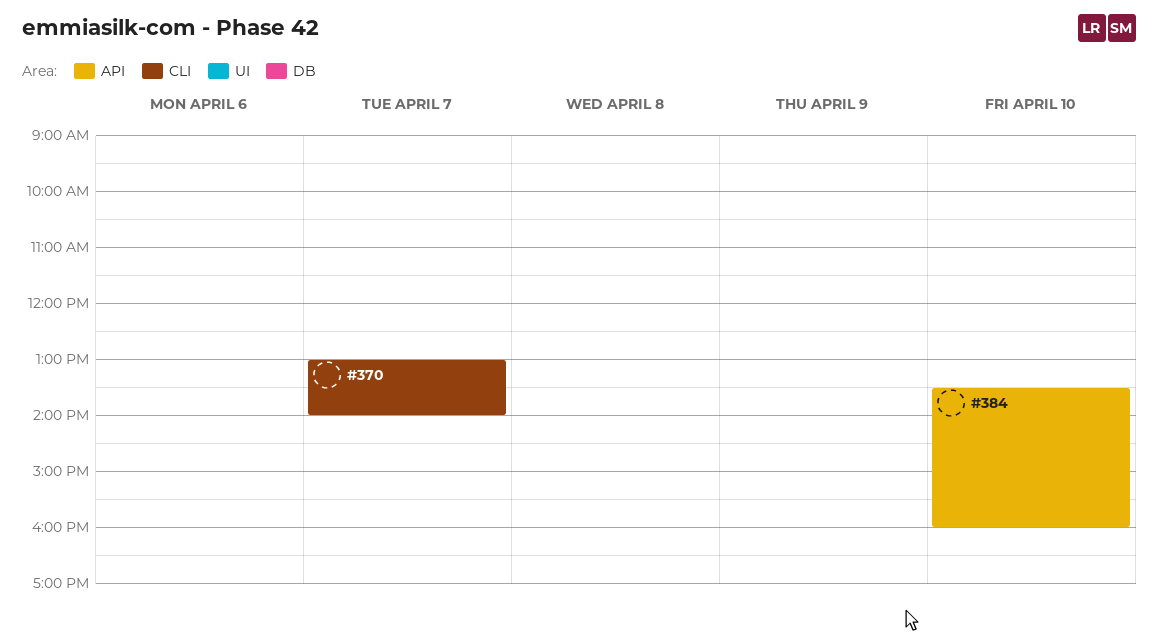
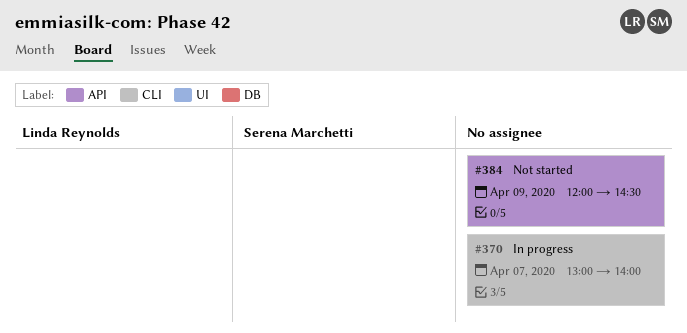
#384, day: Apr 10 -> Apr 9
#384, begins: 13:30 -> 12:00
#384, ends: 16:00 -> 14:30

